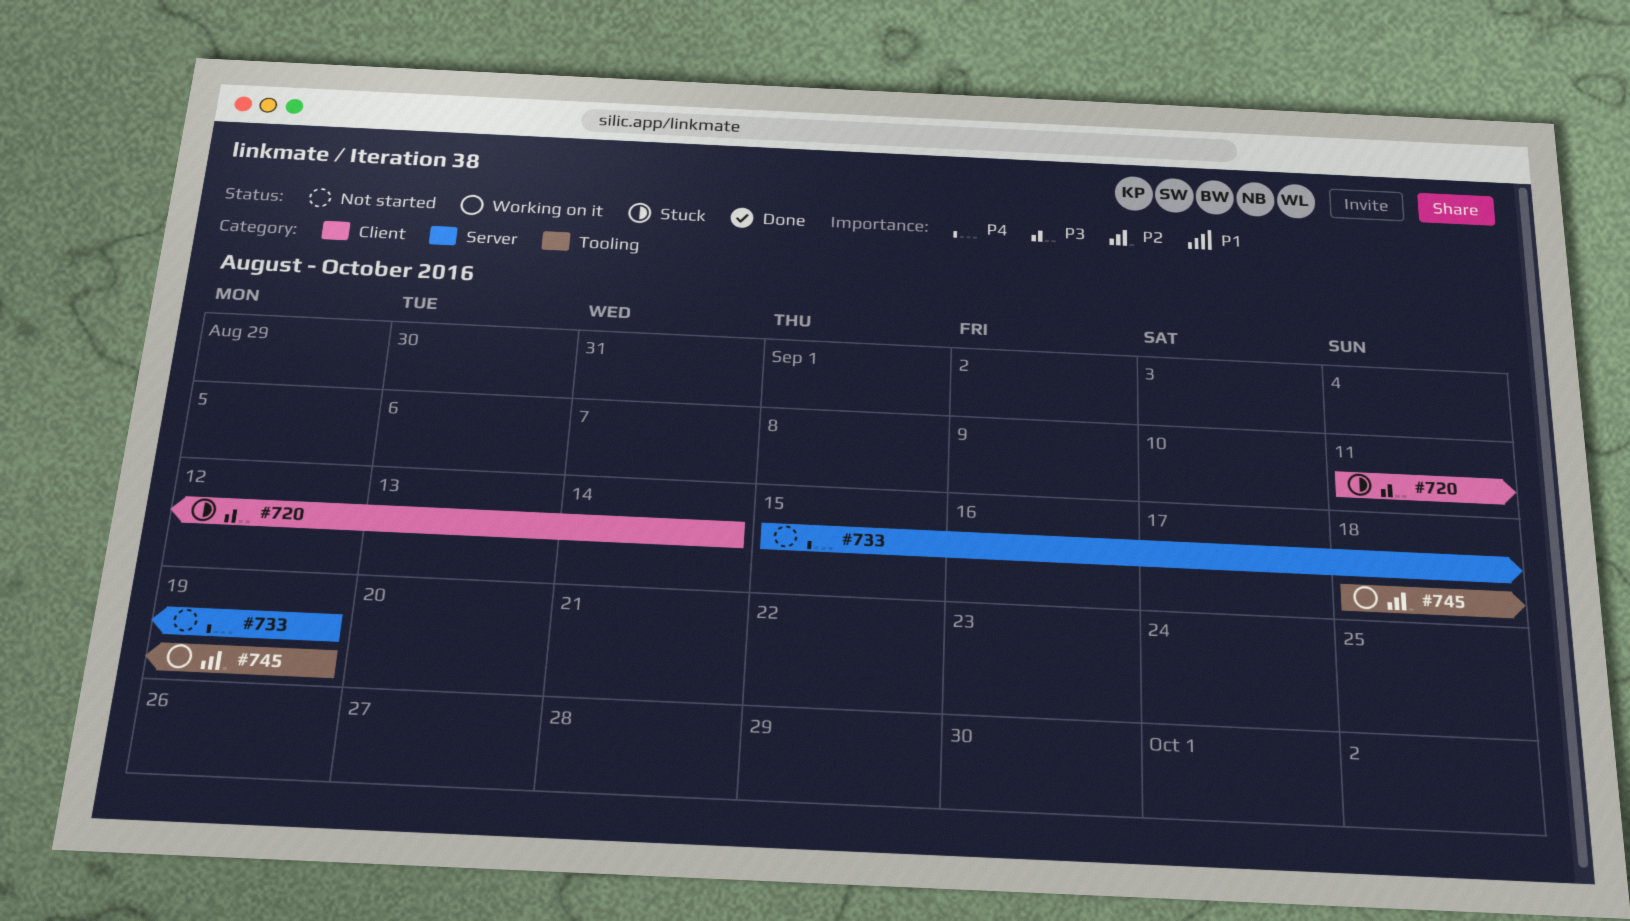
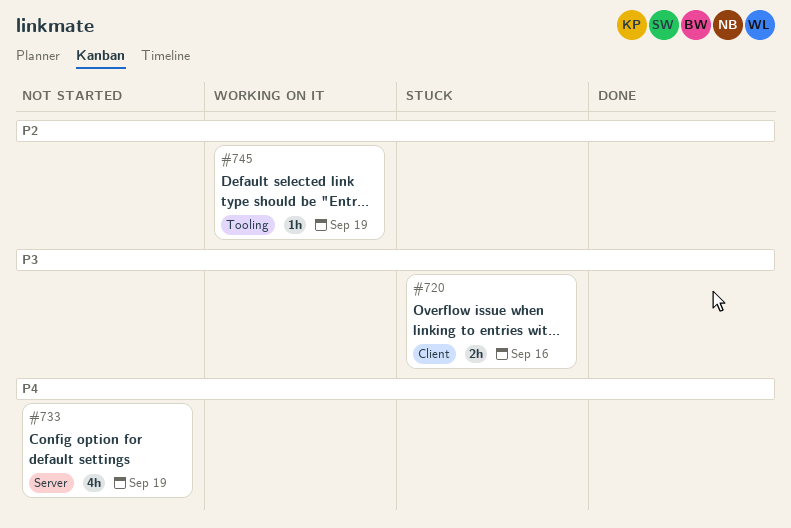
#720, due: Sep 14 -> Sep 16

